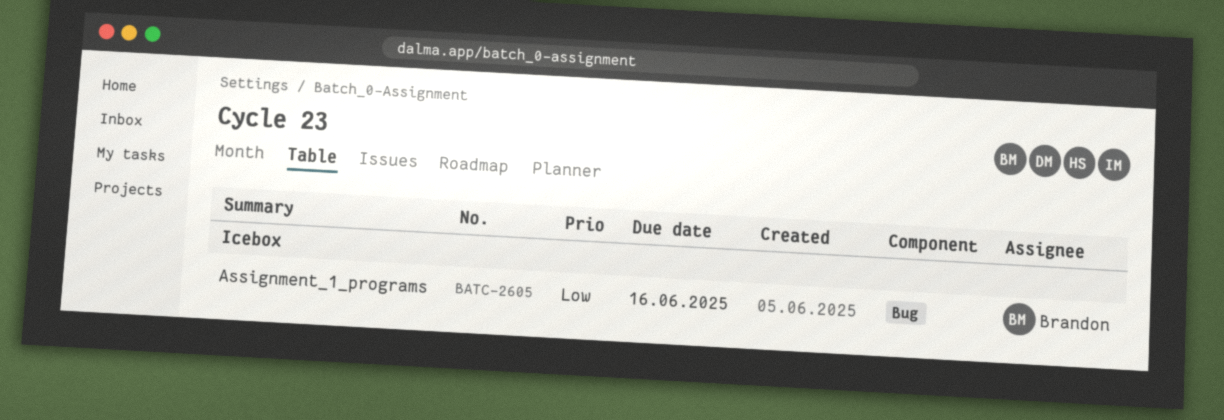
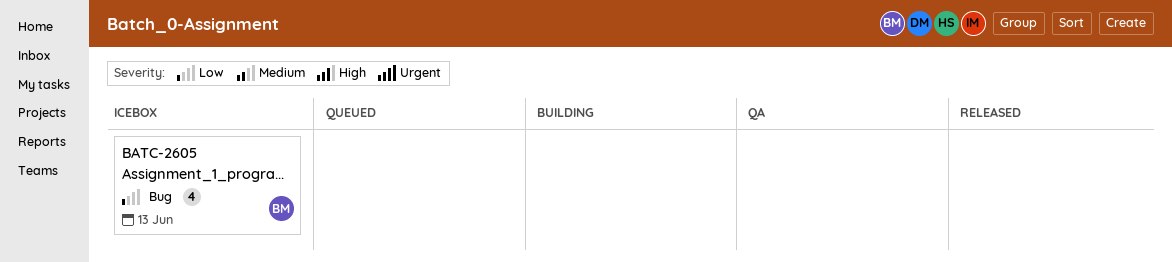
BATC-2605, due: Jun 16 -> Jun 13

